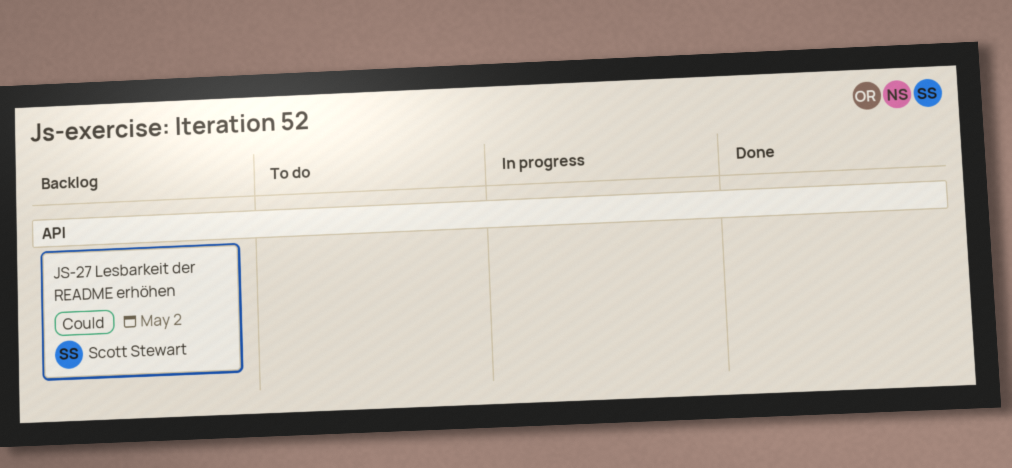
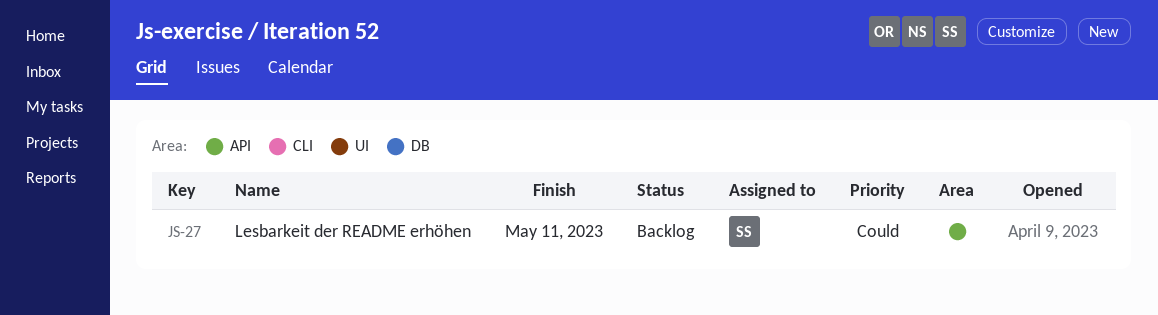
JS-27, due: May 2 -> May 11

